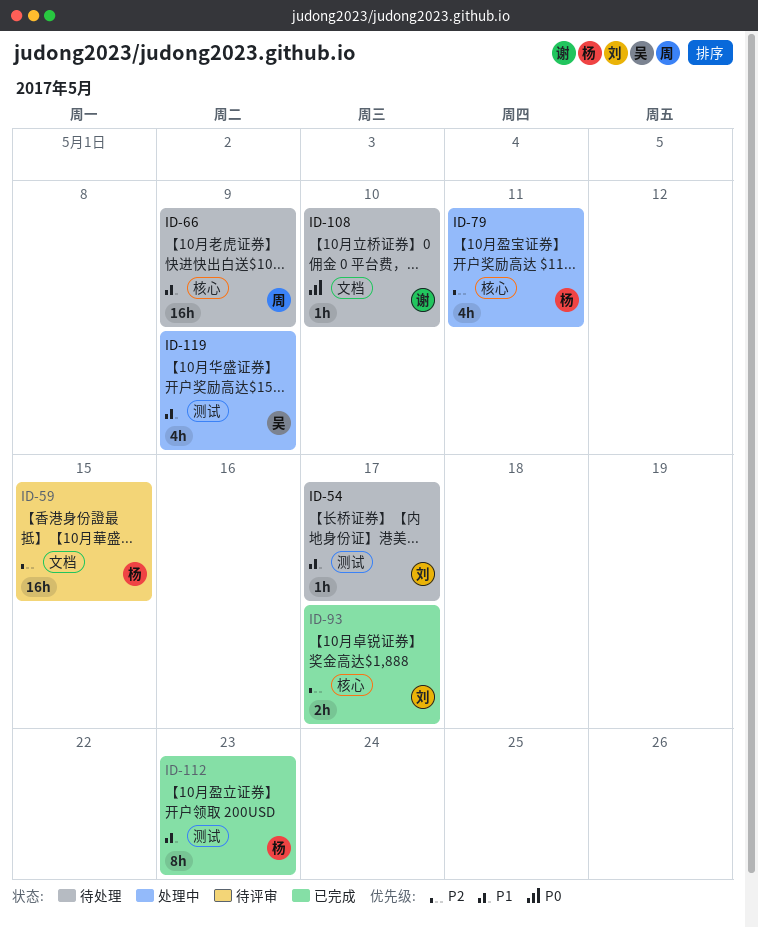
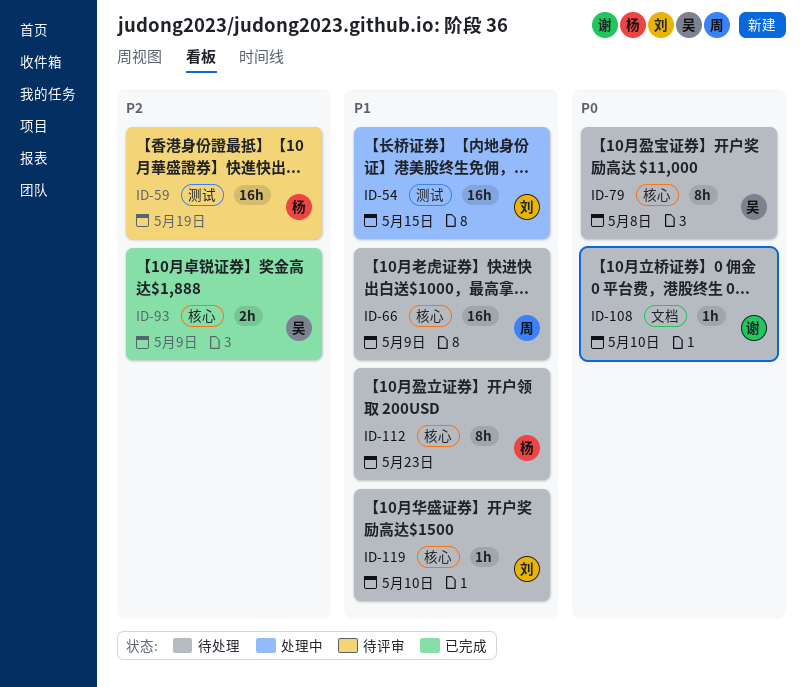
ID-54, status: 待处理 -> 处理中
ID-54, estimate: 1h -> 16h
ID-54, due: May 17 -> May 15
ID-59, label: 文档 -> 测试
ID-59, due: May 15 -> May 19
ID-79, status: 处理中 -> 待处理
ID-79, owner: 杨 -> 吴
ID-79, priority: P2 -> P0
ID-79, estimate: 4h -> 8h
ID-79, due: May 11 -> May 8
ID-93, owner: 刘 -> 吴
ID-93, due: May 17 -> May 9
ID-112, status: 已完成 -> 待处理
ID-112, label: 测试 -> 核心
ID-119, status: 处理中 -> 待处理
ID-119, owner: 吴 -> 刘
ID-119, label: 测试 -> 核心
ID-119, estimate: 4h -> 1h
ID-119, due: May 9 -> May 10

